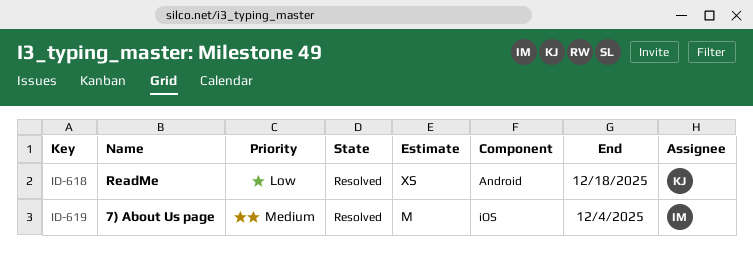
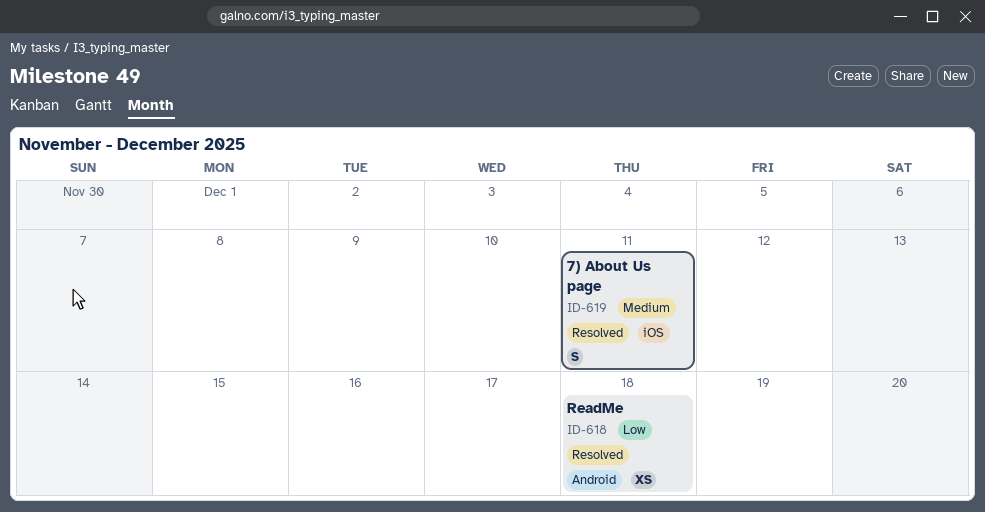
ID-619, estimate: M -> S
ID-619, due: Dec 4 -> Dec 11

